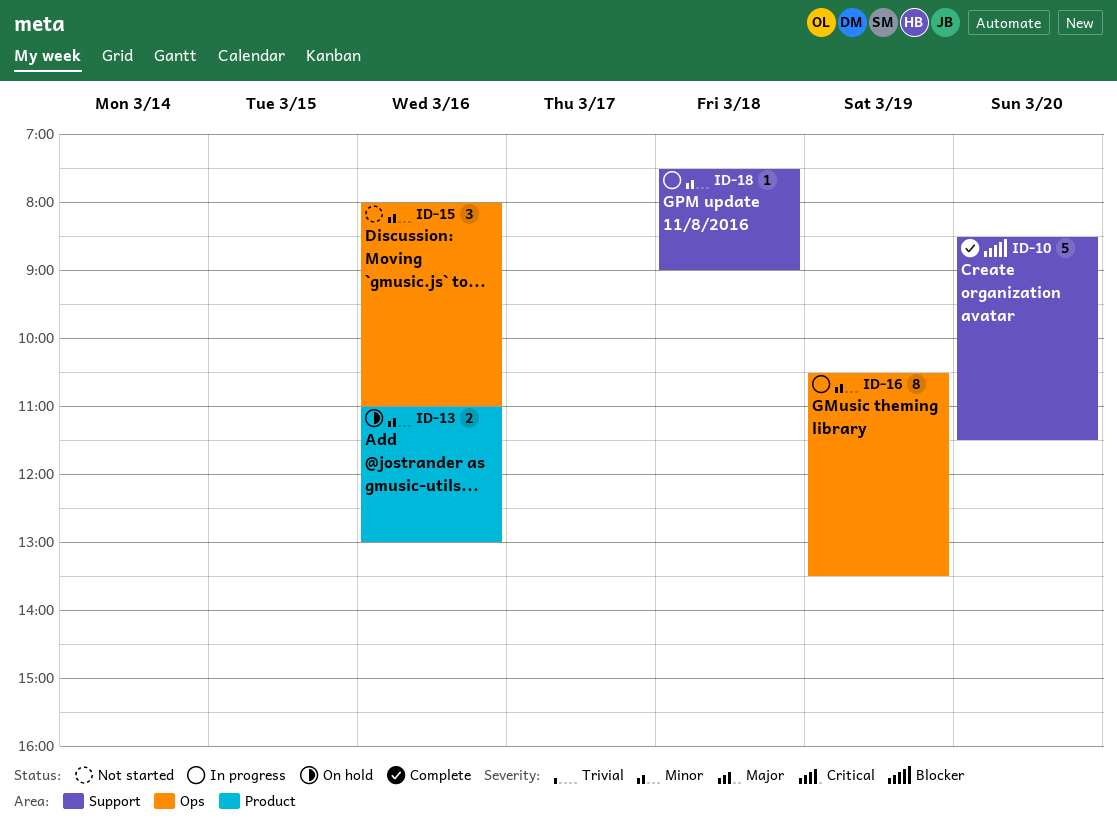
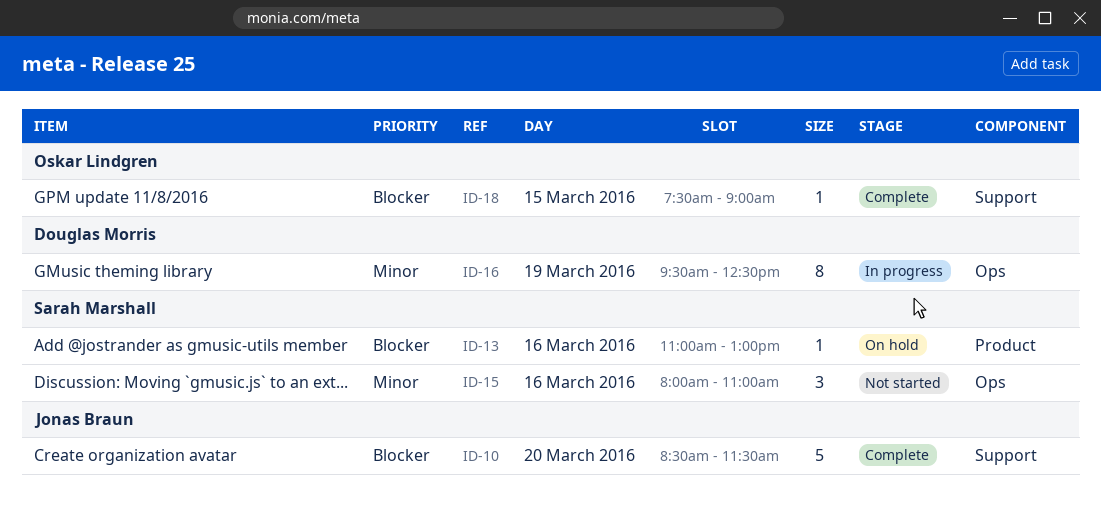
ID-13, priority: Minor -> Blocker
ID-13, estimate: 2 -> 1
ID-16, begins: 10:30 -> 09:30
ID-16, ends: 13:30 -> 12:30
ID-18, status: In progress -> Complete
ID-18, priority: Minor -> Blocker
ID-18, day: Mar 18 -> Mar 15

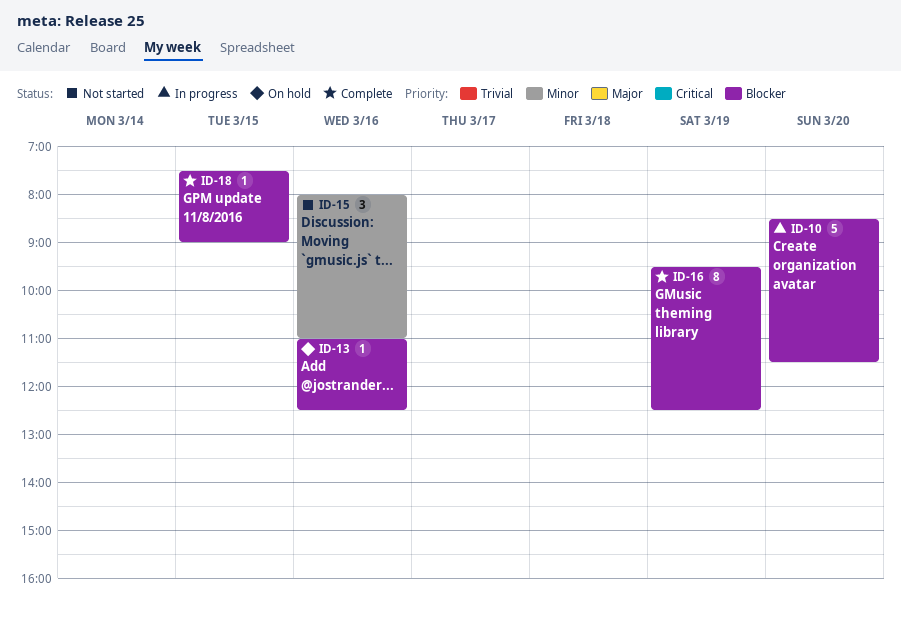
ID-10, status: Complete -> In progress
ID-13, ends: 13:00 -> 12:30
ID-16, status: In progress -> Complete
ID-16, priority: Minor -> Blocker

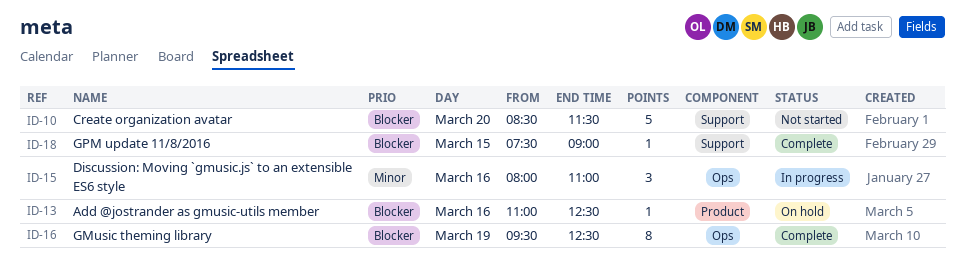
ID-10, status: In progress -> Not started
ID-15, status: Not started -> In progress

